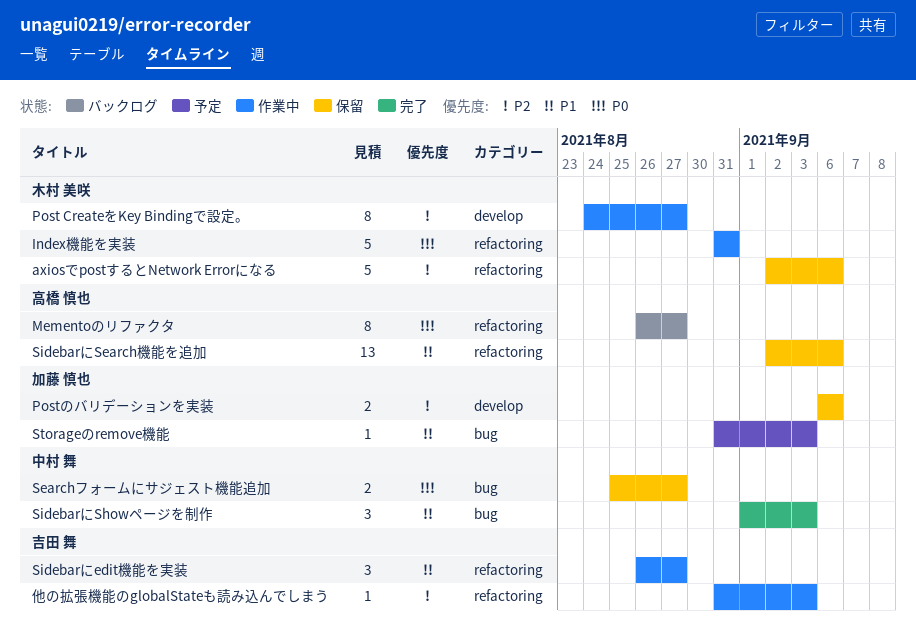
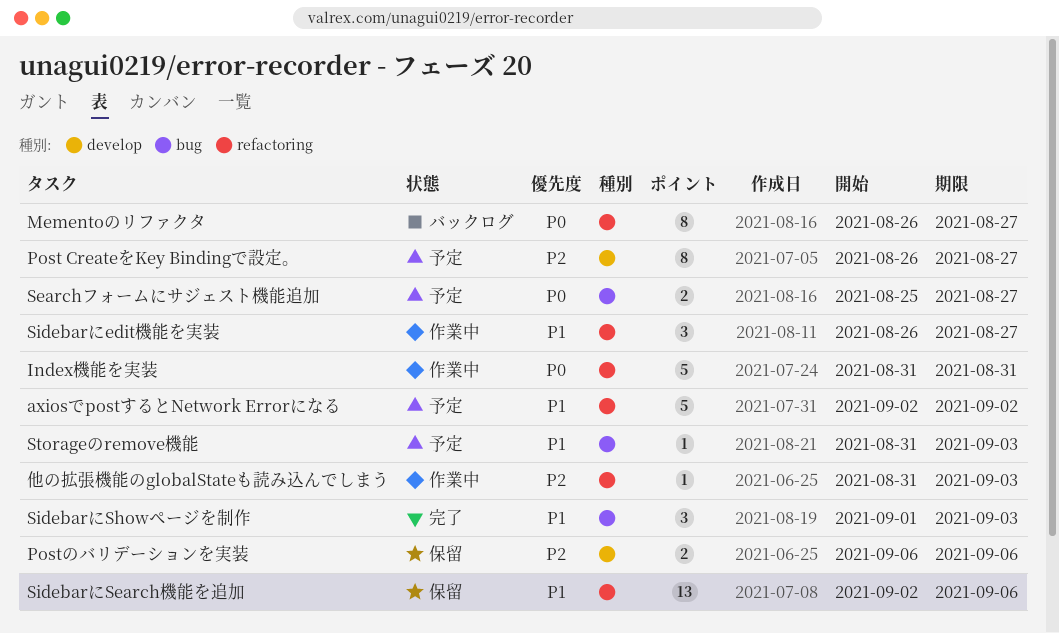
axiosでpostするとNetwork Errorになる, status: 保留 -> 予定
axiosでpostするとNetwork Errorになる, priority: P2 -> P1
axiosでpostするとNetwork Errorになる, due: Sep 6 -> Sep 2
Post CreateをKey Bindingで設定。, status: 作業中 -> 予定
Post CreateをKey Bindingで設定。, start: Aug 24 -> Aug 26
Searchフォームにサジェスト機能追加, status: 保留 -> 予定

